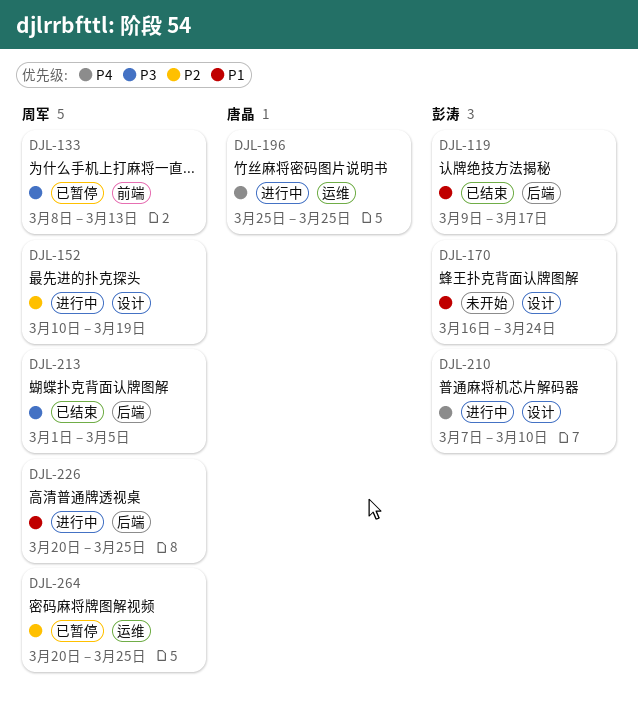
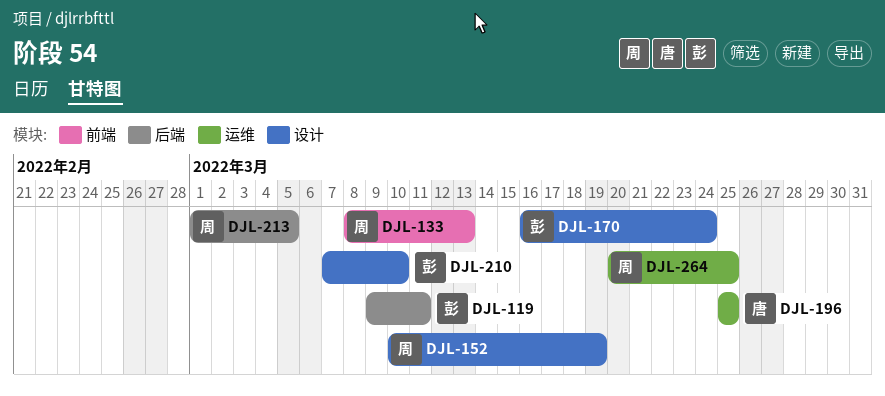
DJL-119, due: Mar 17 -> Mar 11
DJL-226: present -> none

